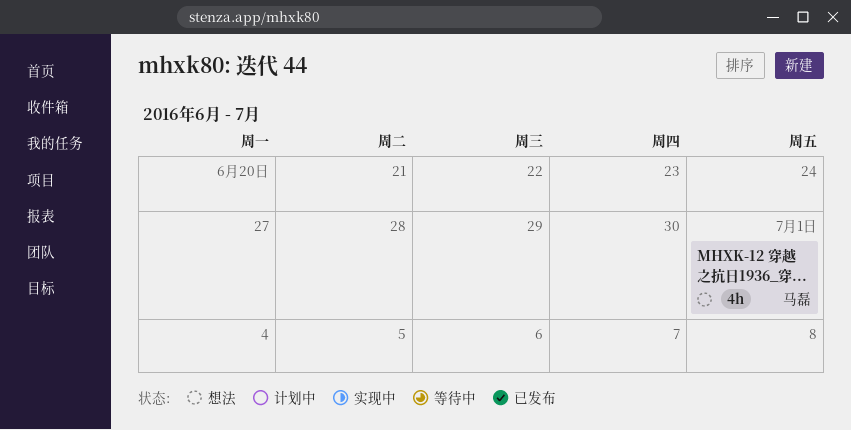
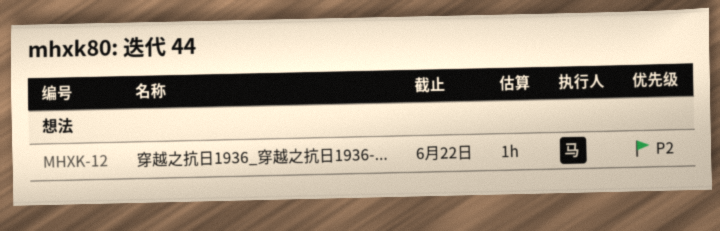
MHXK-12, estimate: 4h -> 1h
MHXK-12, due: Jul 1 -> Jun 22

